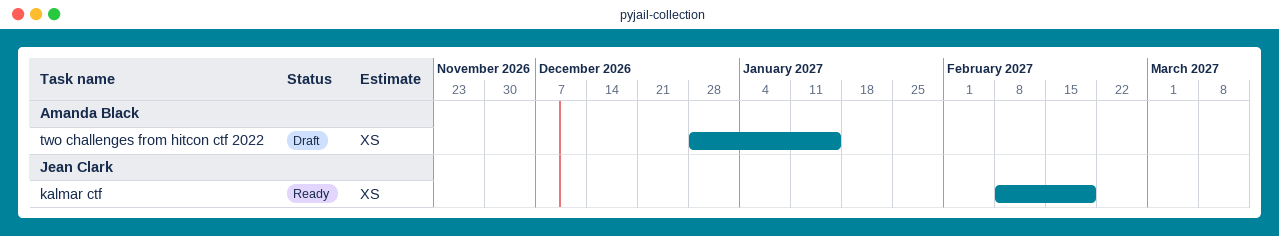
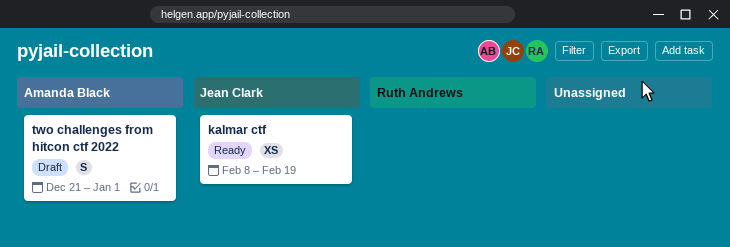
two challenges from hitcon ctf 2022, estimate: XS -> S
two challenges from hitcon ctf 2022, start: Dec 28 -> Dec 21
two challenges from hitcon ctf 2022, due: Jan 15 -> Jan 1

